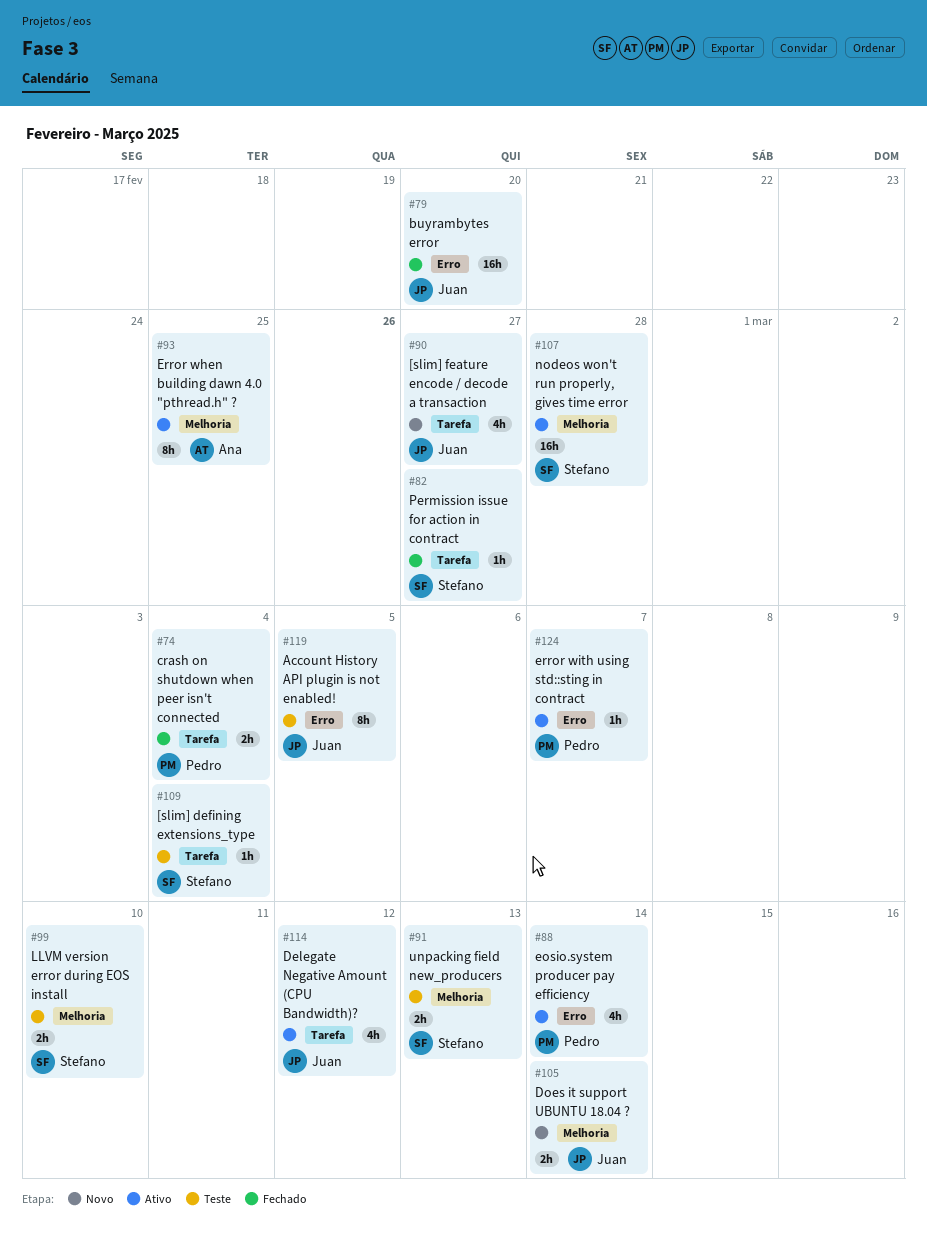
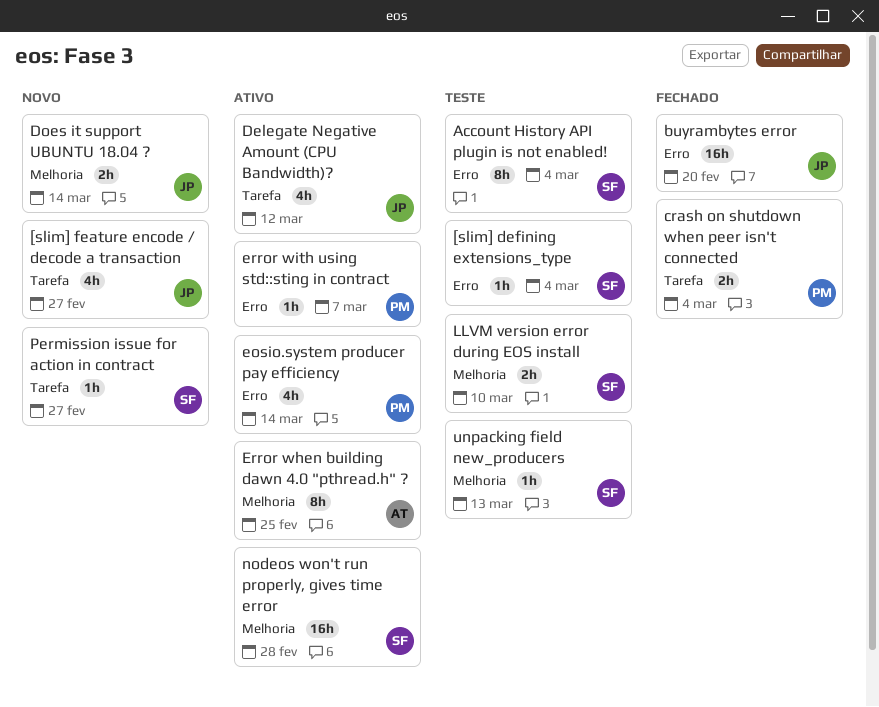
[slim] defining extensions_type, label: Tarefa -> Erro
Account History API plugin is not enabled!, owner: Juan -> Stefano
Account History API plugin is not enabled!, due: Mar 5 -> Mar 4
Permission issue for action in contract, status: Fechado -> Novo
unpacking field new_producers, estimate: 2h -> 1h

